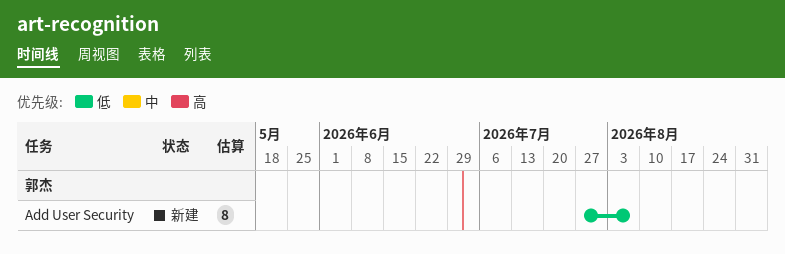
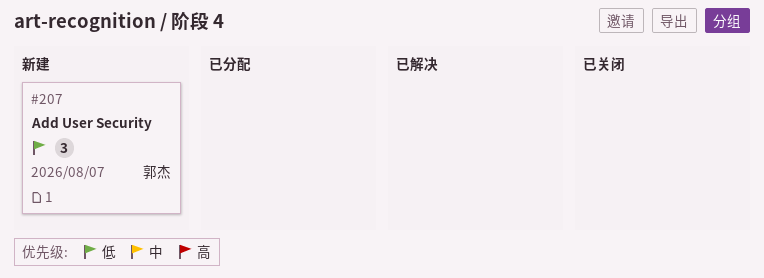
Add User Security, estimate: 8 -> 3

